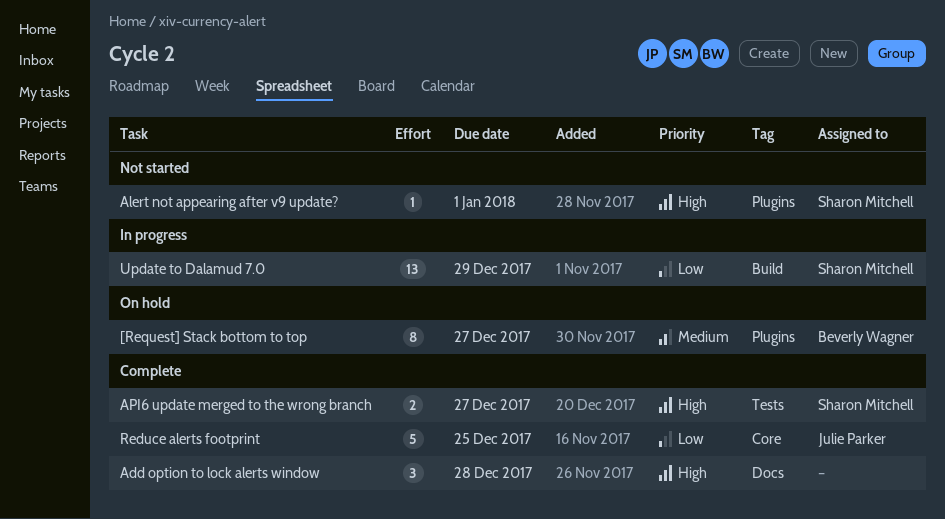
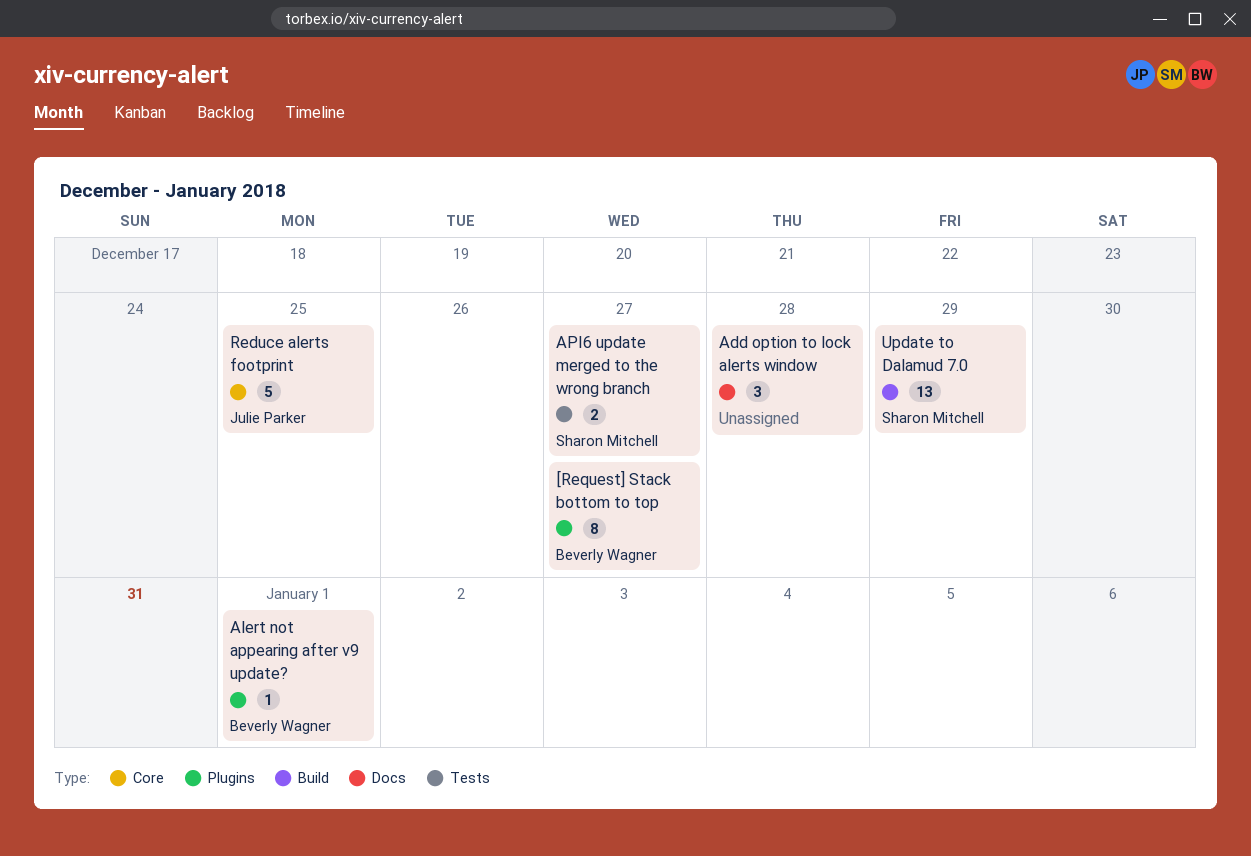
Alert not appearing after v9 update?, owner: Sharon Mitchell -> Beverly Wagner

